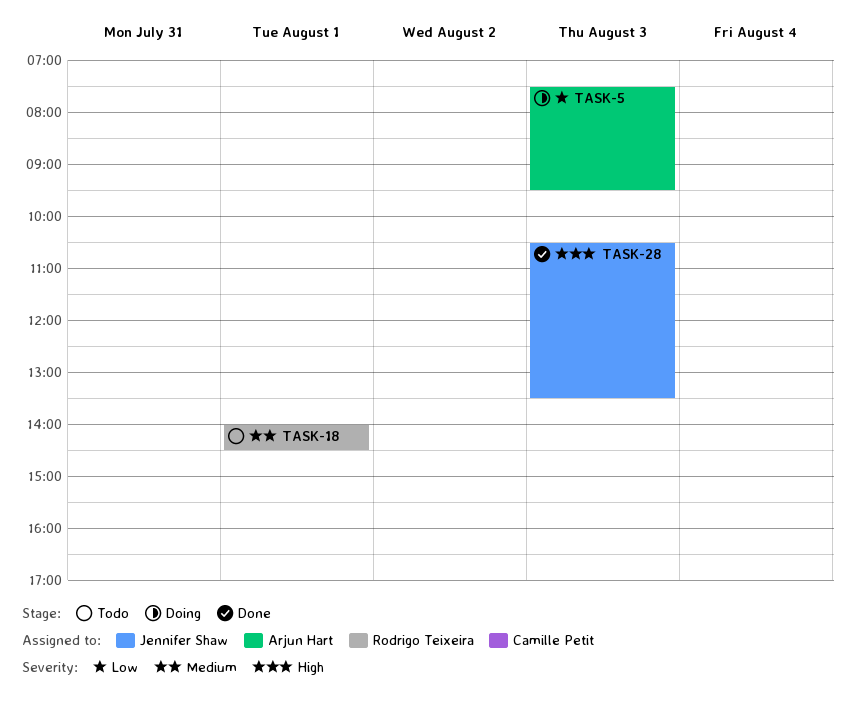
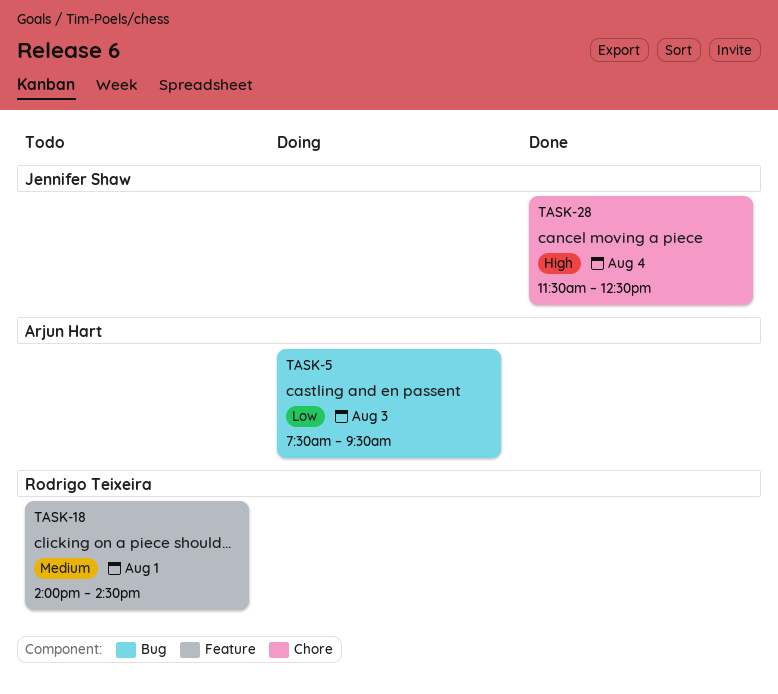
TASK-28, day: Aug 3 -> Aug 4
TASK-28, begins: 10:30 -> 11:30
TASK-28, ends: 13:30 -> 12:30

